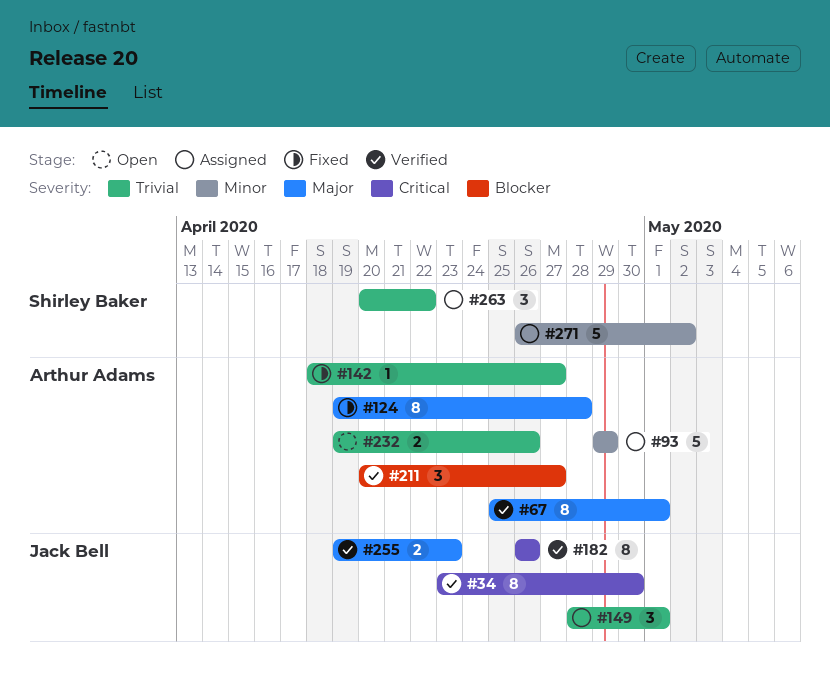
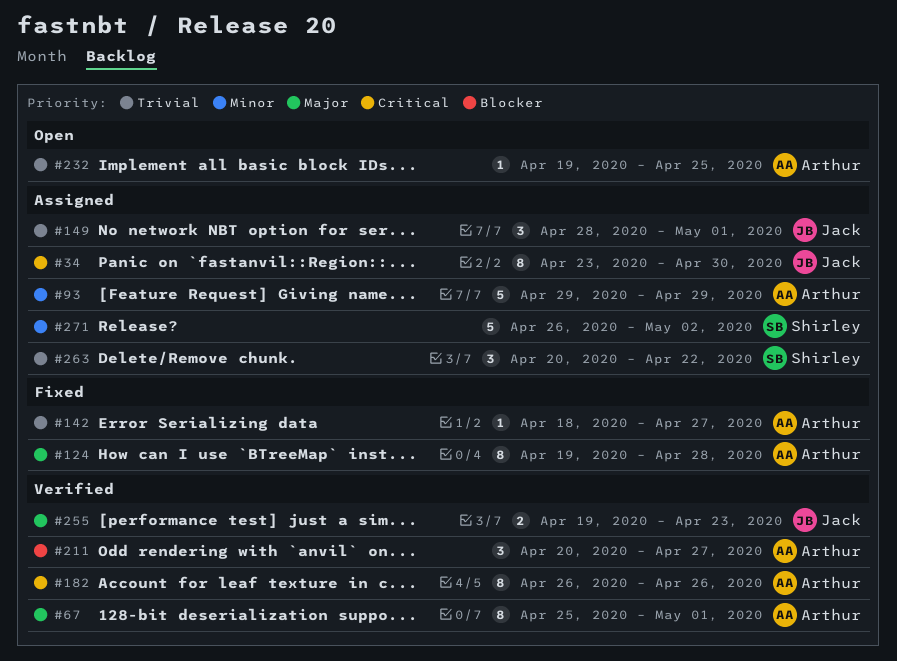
#34, status: Verified -> Assigned
#182, owner: Jack Bell -> Arthur Adams
#232, estimate: 2 -> 1
#232, due: Apr 26 -> Apr 25

